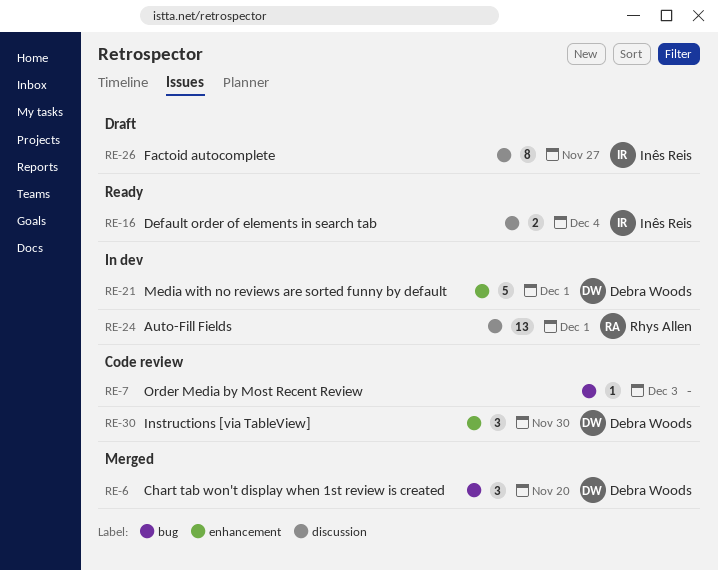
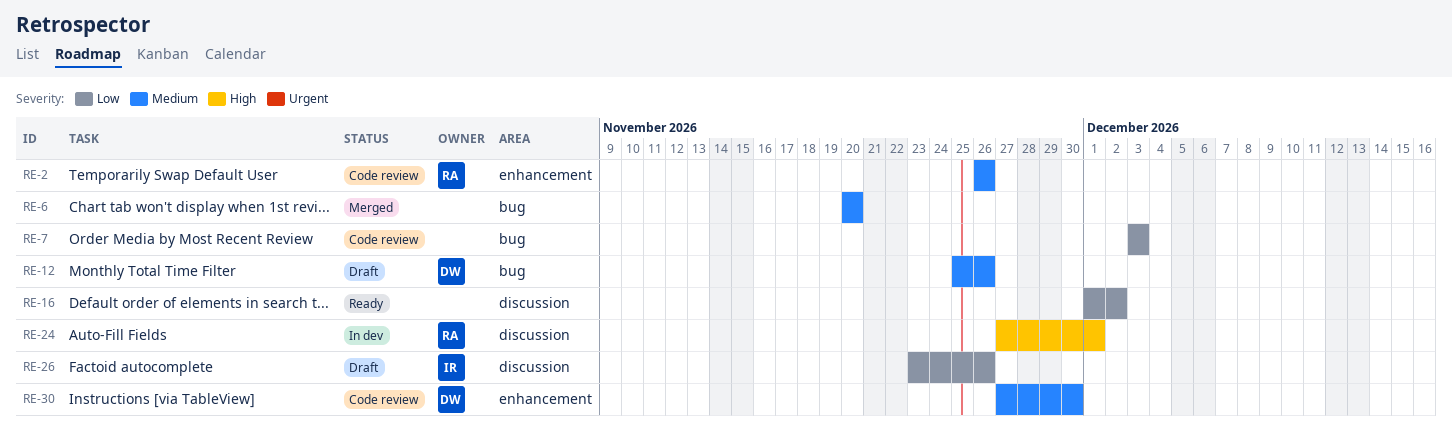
RE-2: none -> present
RE-6, owner: Debra Woods -> none
RE-12: none -> present
RE-16, owner: Inês Reis -> none
RE-16, due: Dec 4 -> Dec 2
RE-21: present -> none
RE-26, due: Nov 27 -> Nov 26

